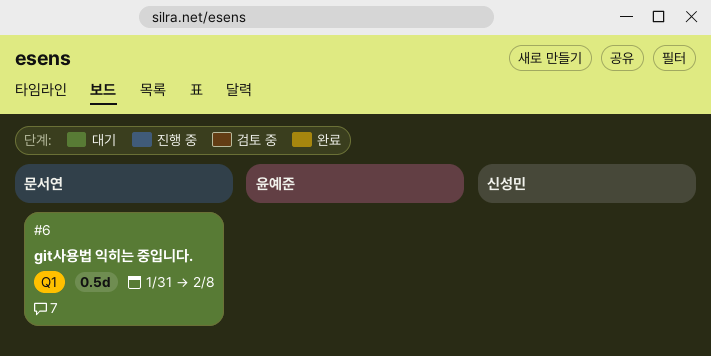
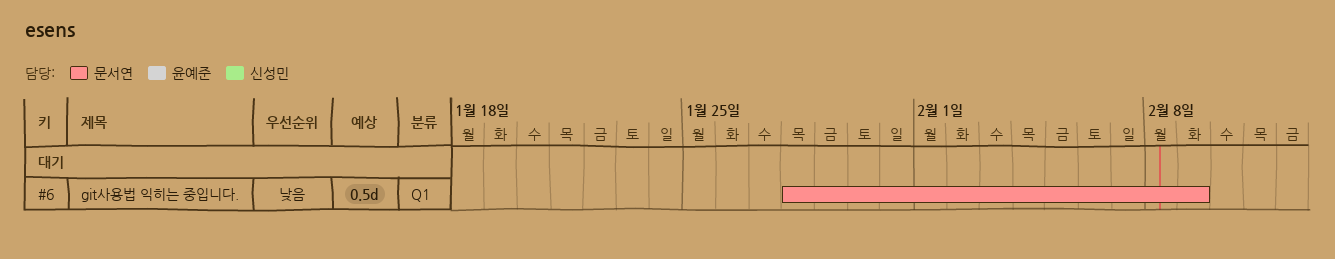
#6, start: Jan 31 -> Jan 28
#6, due: Feb 8 -> Feb 9

